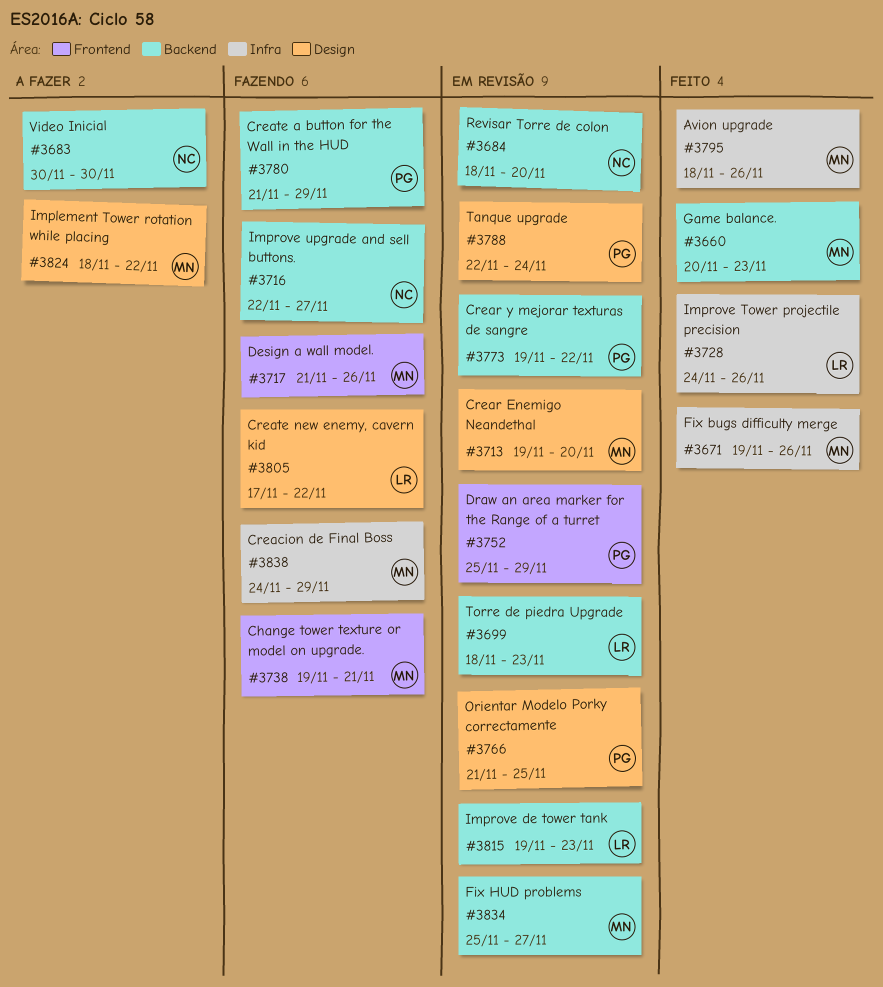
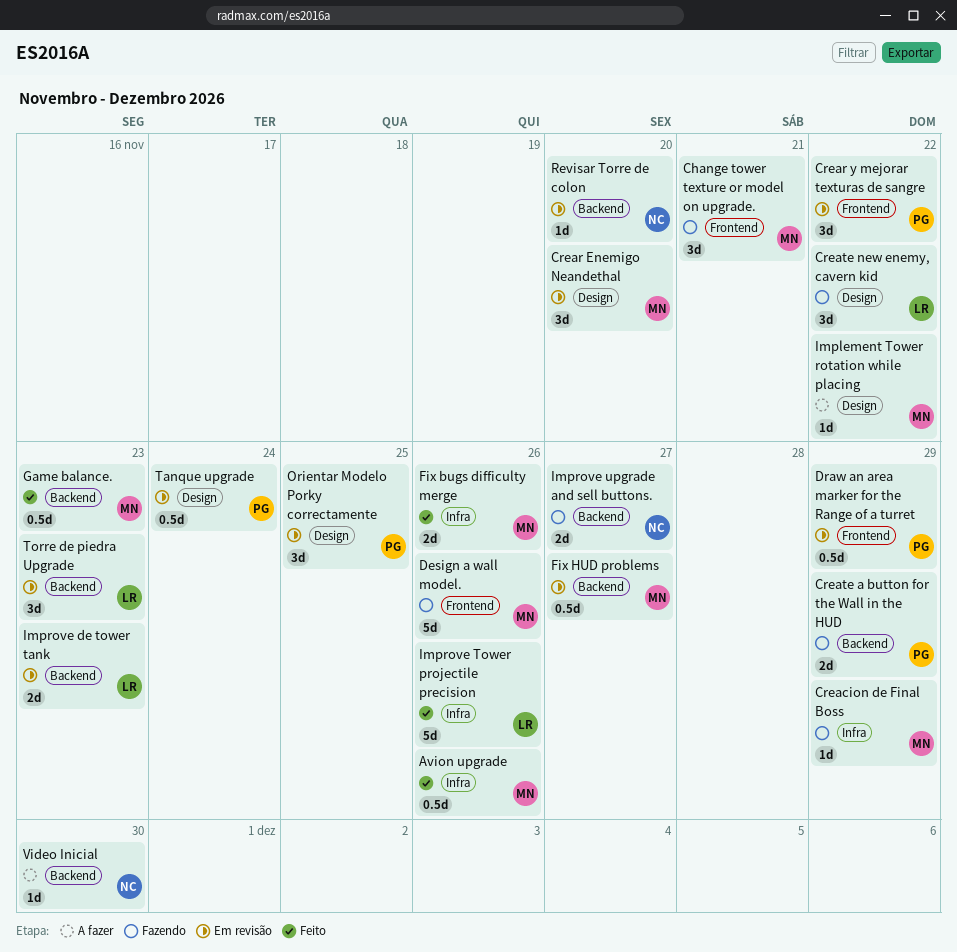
Crear y mejorar texturas de sangre, label: Backend -> Frontend

